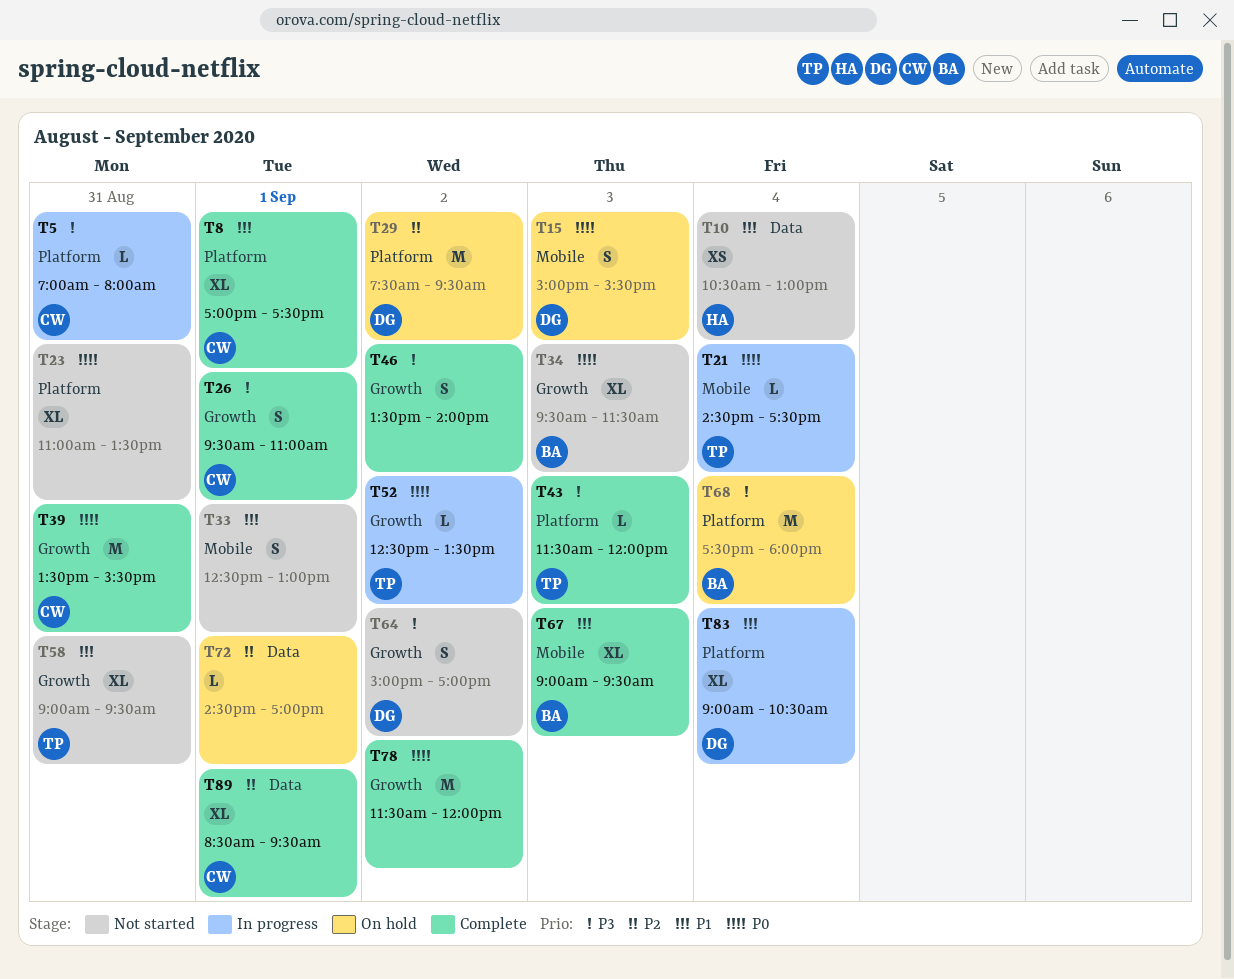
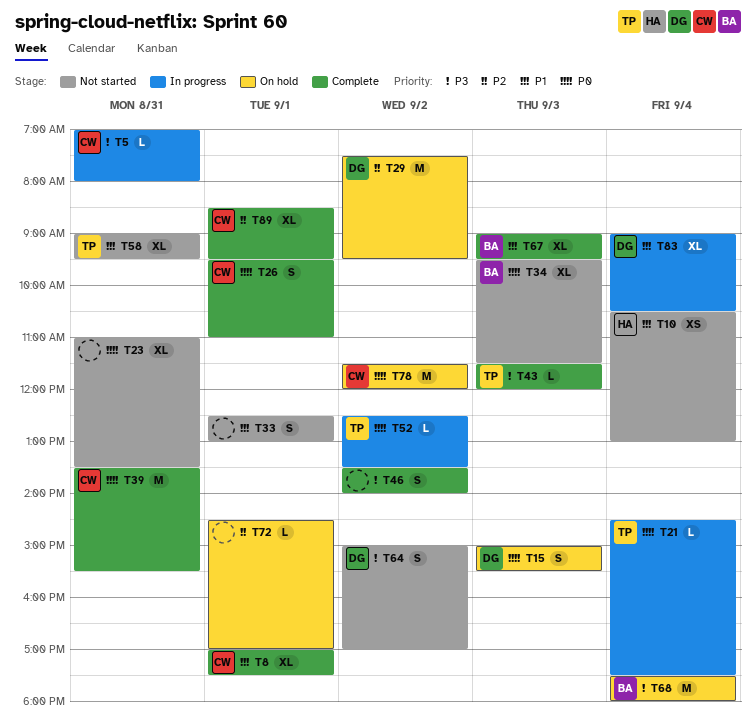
T26, priority: P3 -> P0
T78, status: Complete -> On hold
T78, owner: none -> CW

